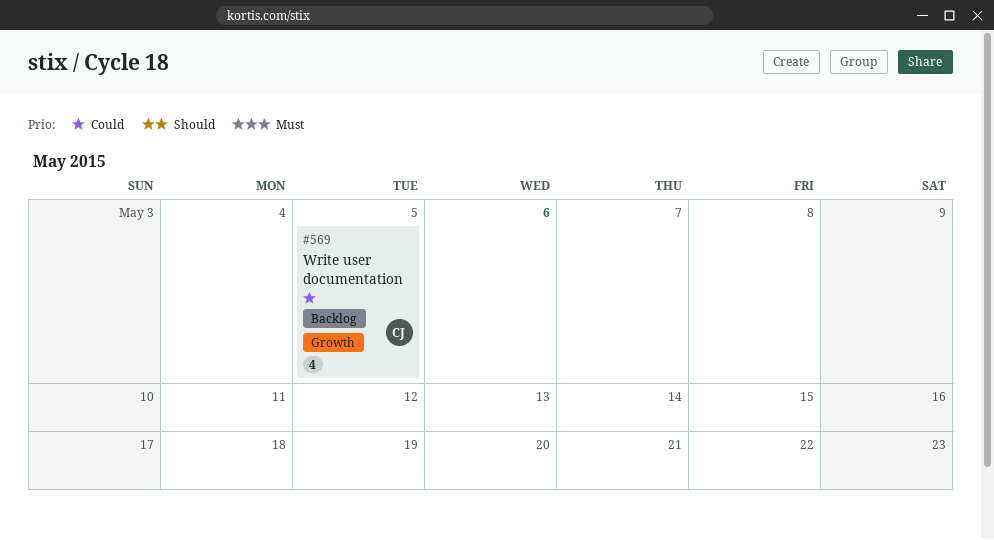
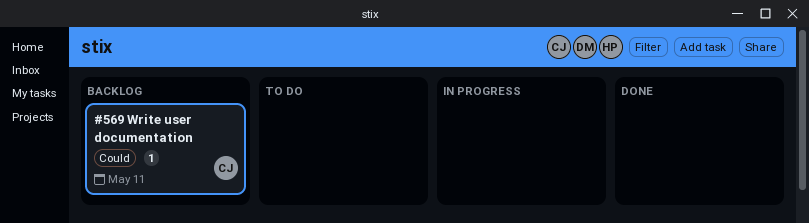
#569, estimate: 4 -> 1
#569, due: May 5 -> May 11

